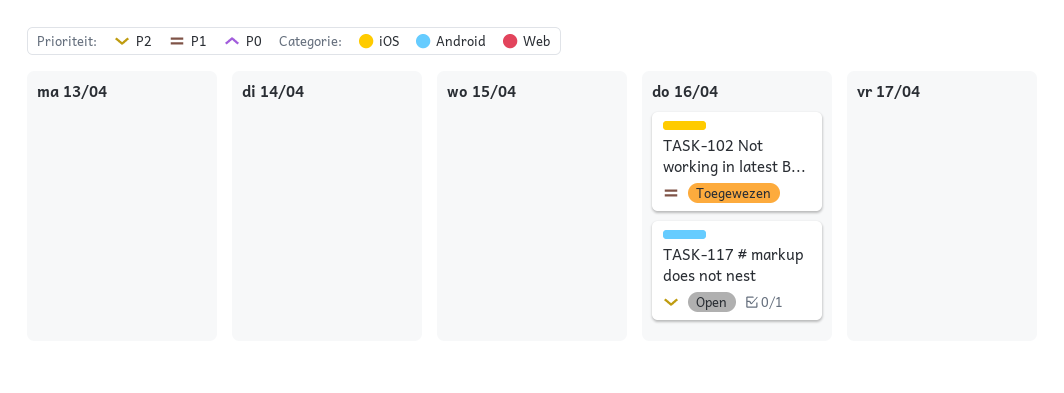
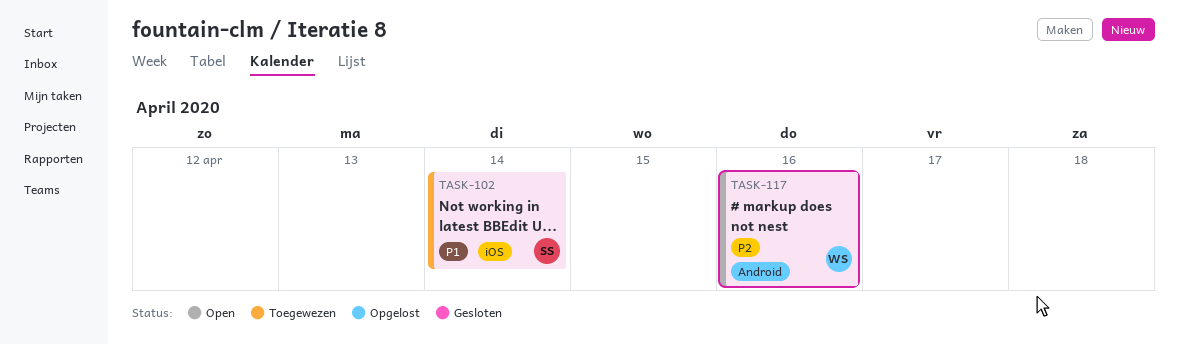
TASK-102, due: Apr 16 -> Apr 14

